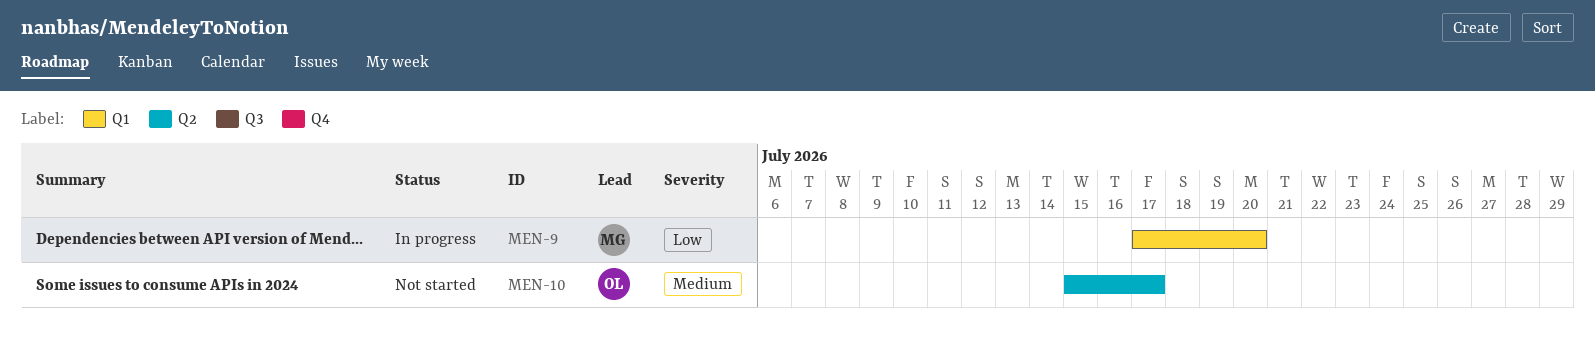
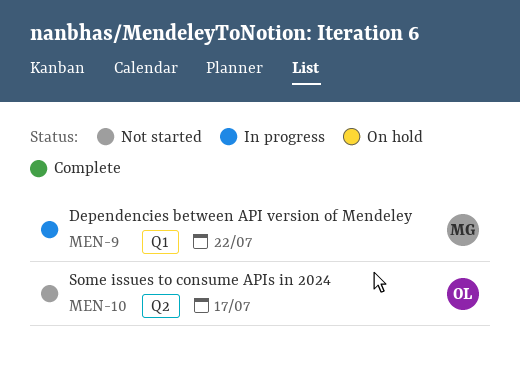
MEN-9, due: Jul 20 -> Jul 22

